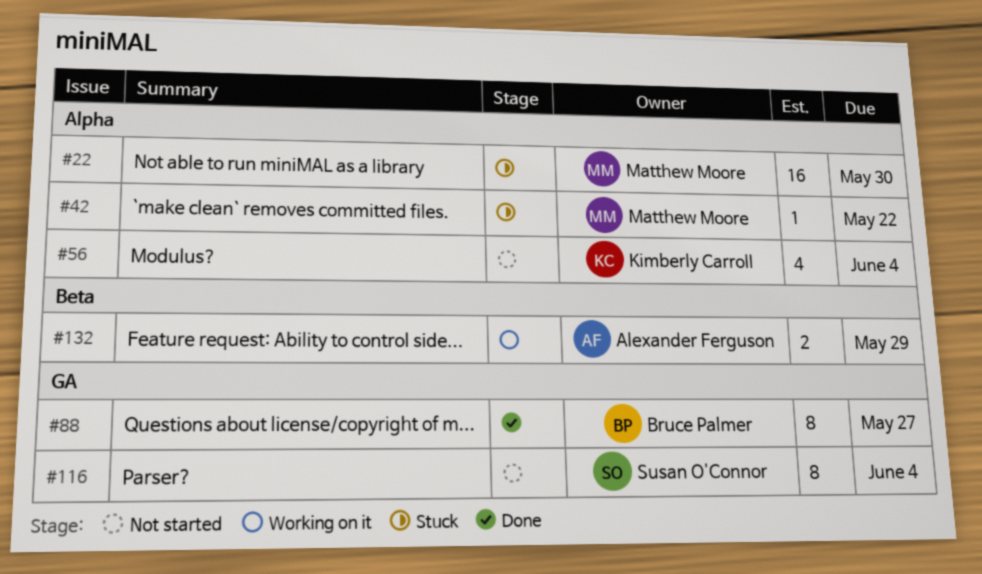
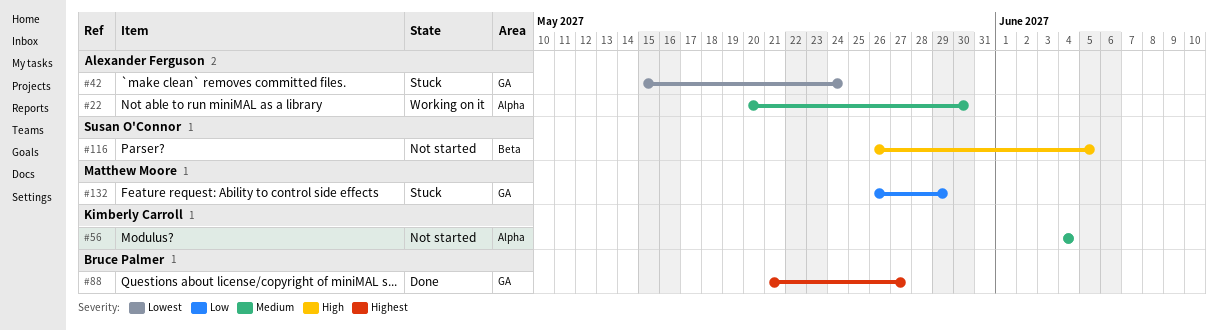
#22, status: Stuck -> Working on it
#22, owner: Matthew Moore -> Alexander Ferguson
#42, owner: Matthew Moore -> Alexander Ferguson
#42, label: Alpha -> GA
#42, due: May 22 -> May 24
#116, label: GA -> Beta
#116, due: Jun 4 -> Jun 5
#132, status: Working on it -> Stuck
#132, owner: Alexander Ferguson -> Matthew Moore
#132, label: Beta -> GA

